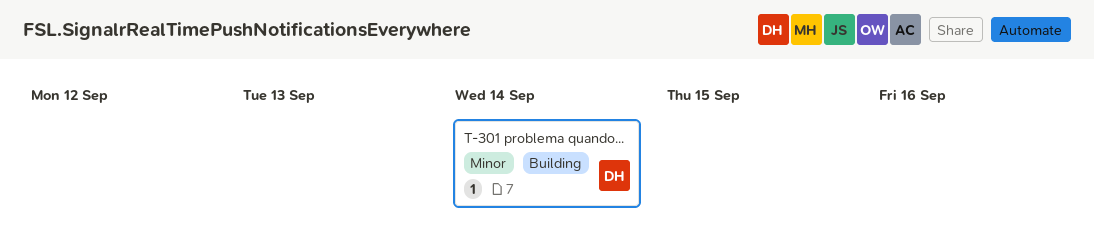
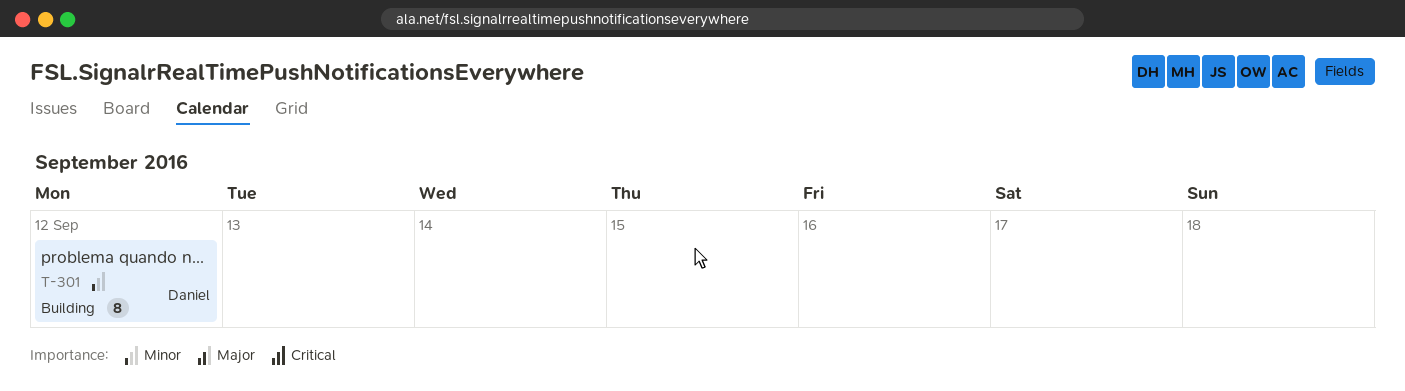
T-301, estimate: 1 -> 8
T-301, due: Sep 14 -> Sep 12

